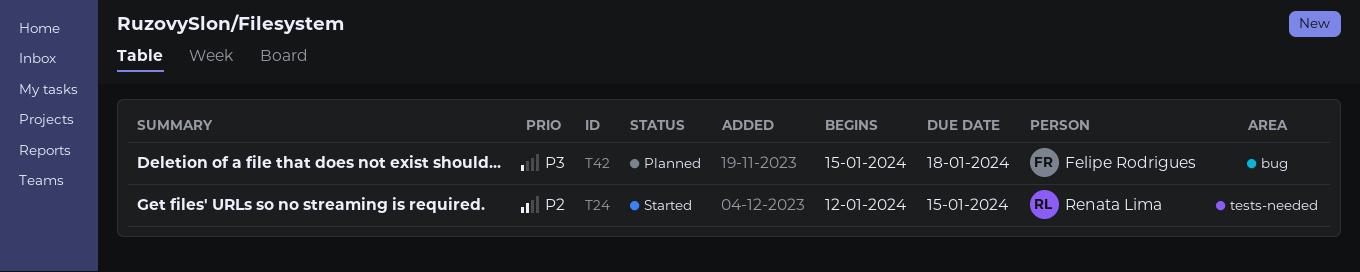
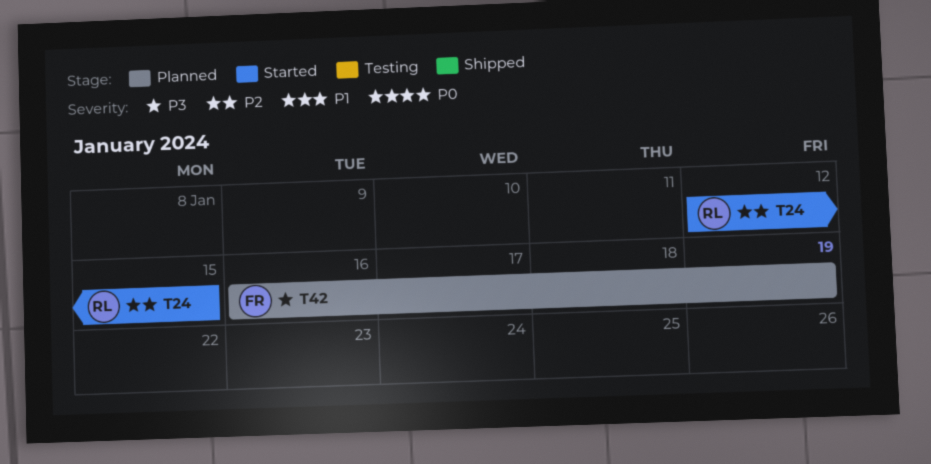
T42, start: Jan 15 -> Jan 16
T42, due: Jan 18 -> Jan 19

